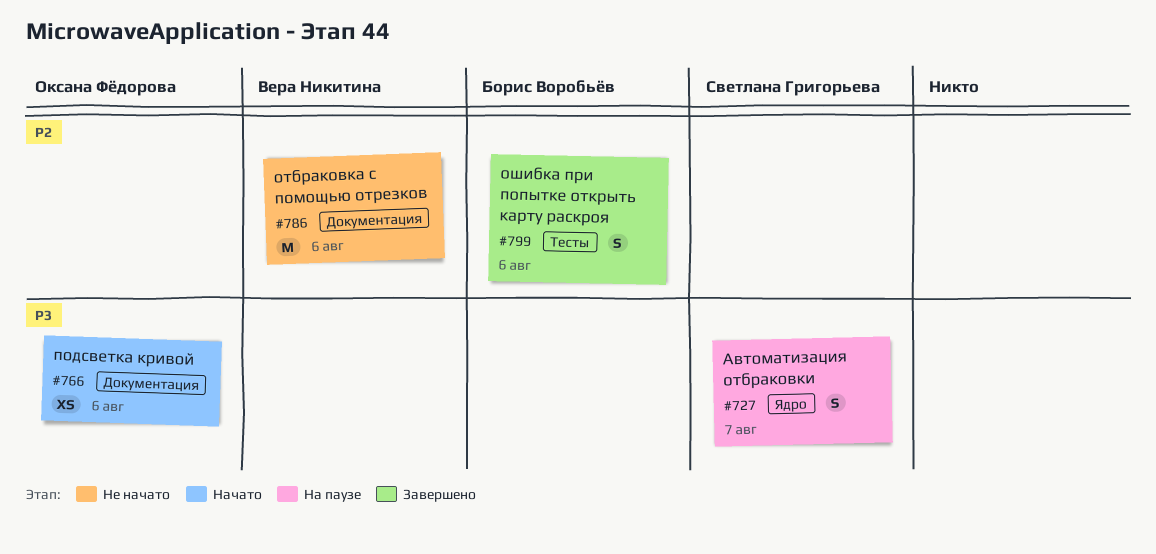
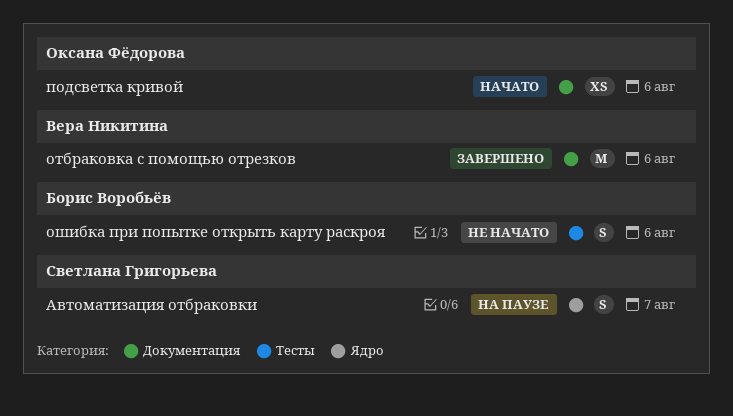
отбраковка с помощью отрезков, status: Не начато -> Завершено
ошибка при попытке открыть карту раскроя, status: Завершено -> Не начато

